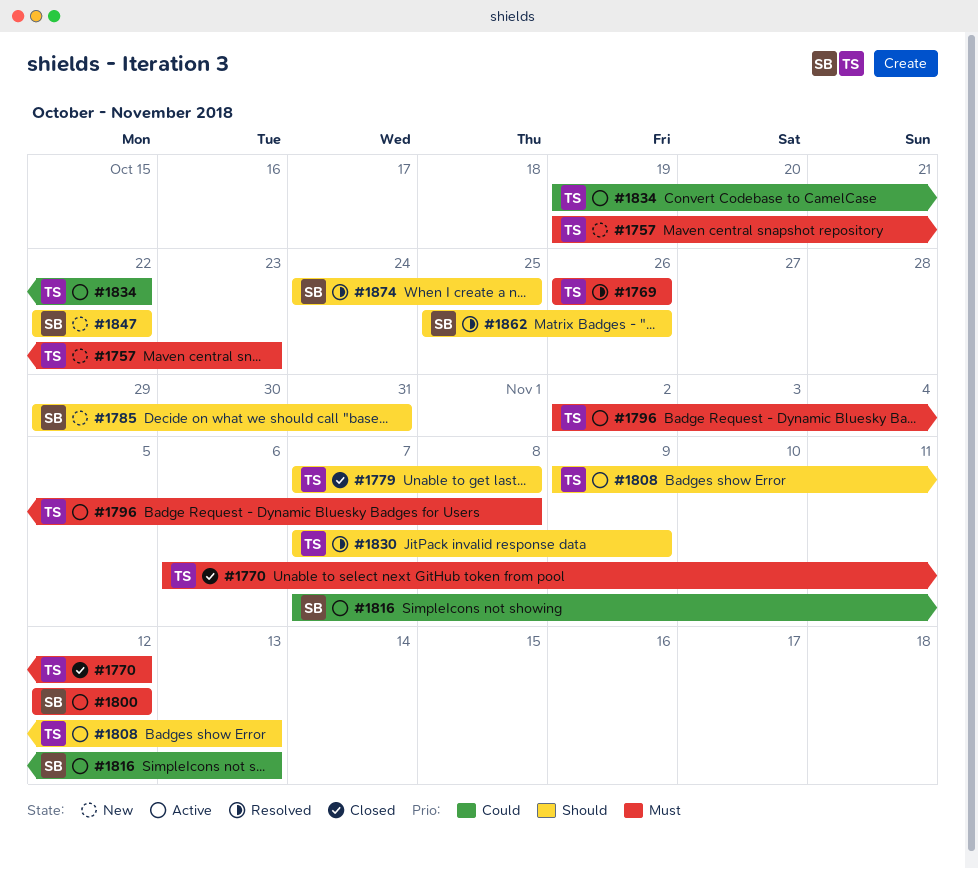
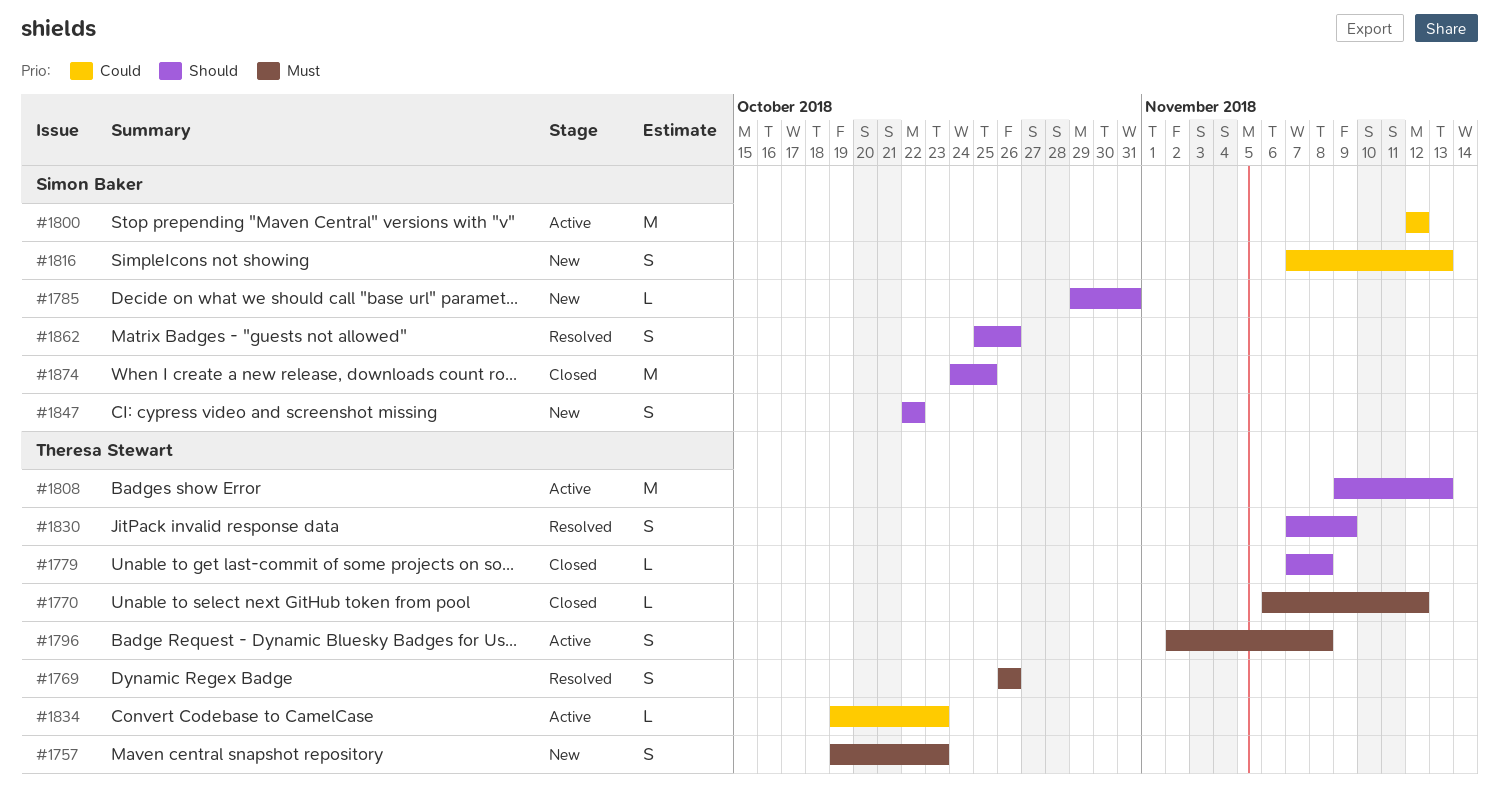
#1800, priority: Must -> Could
#1816, status: Active -> New
#1834, due: Oct 22 -> Oct 23
#1874, status: Resolved -> Closed

